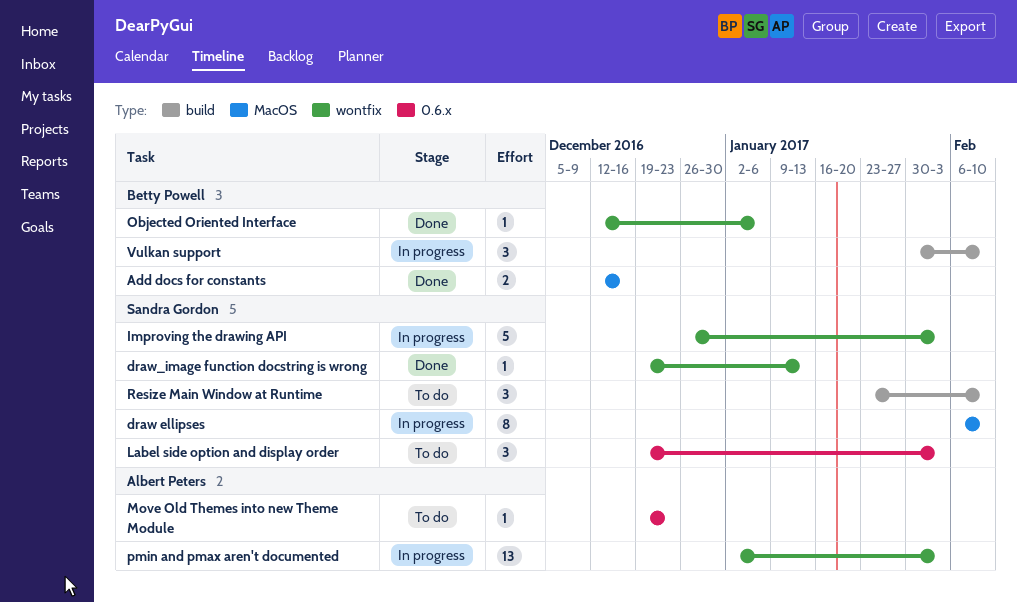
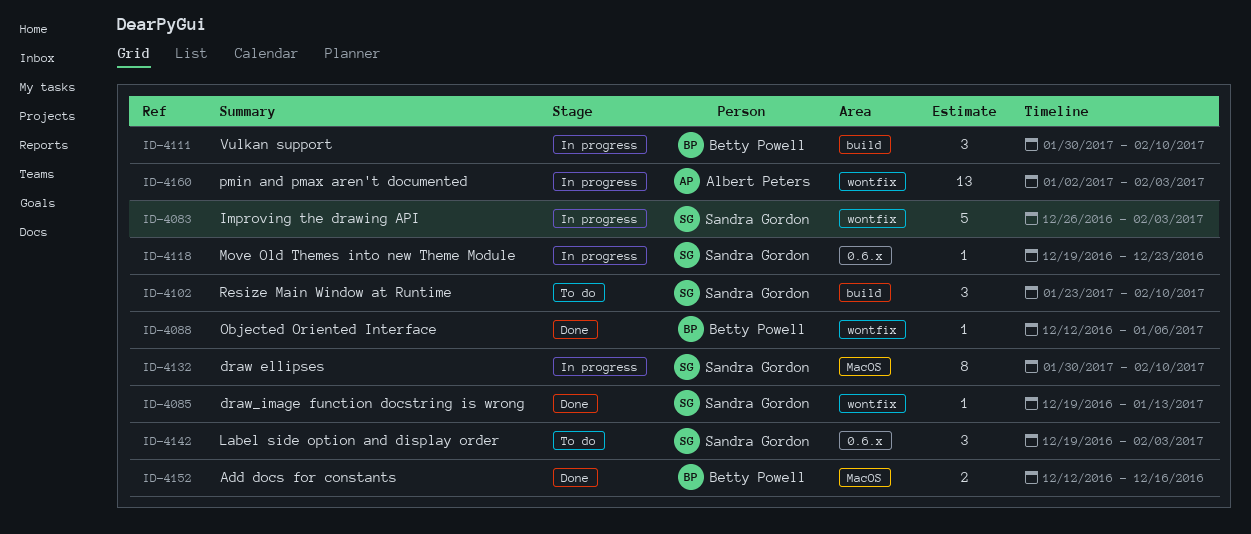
draw ellipses, start: Feb 6 -> Jan 30
Move Old Themes into new Theme Module, status: To do -> In progress
Move Old Themes into new Theme Module, owner: Albert Peters -> Sandra Gordon

